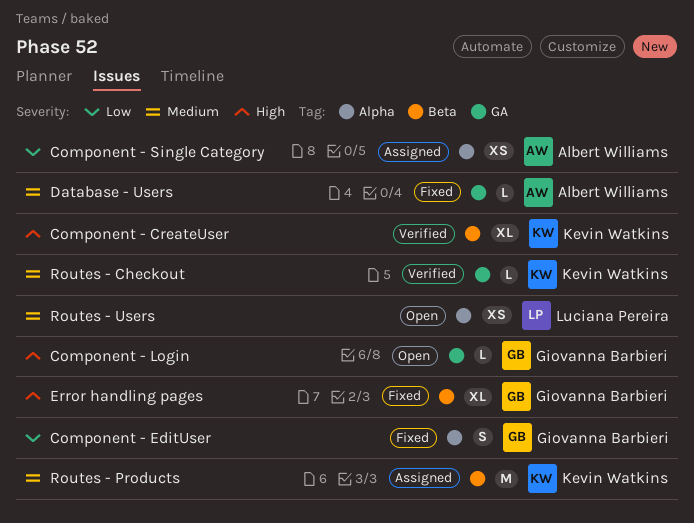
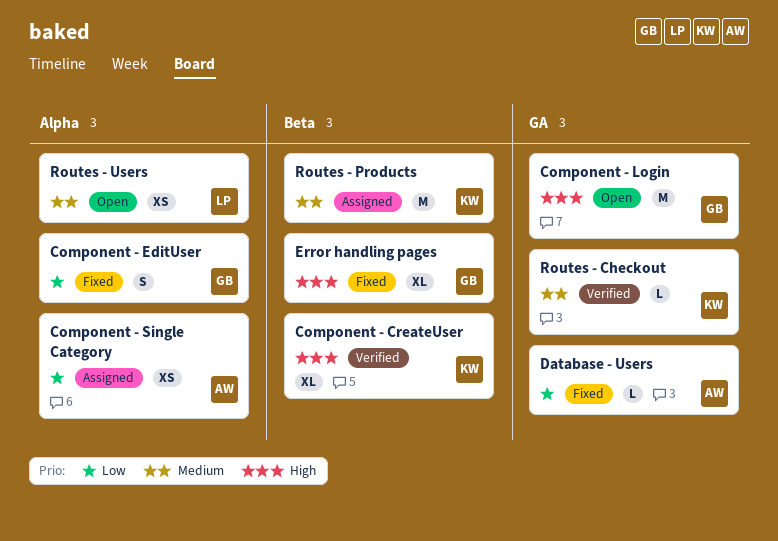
Component - Login, estimate: L -> M
Database - Users, priority: Medium -> Low

